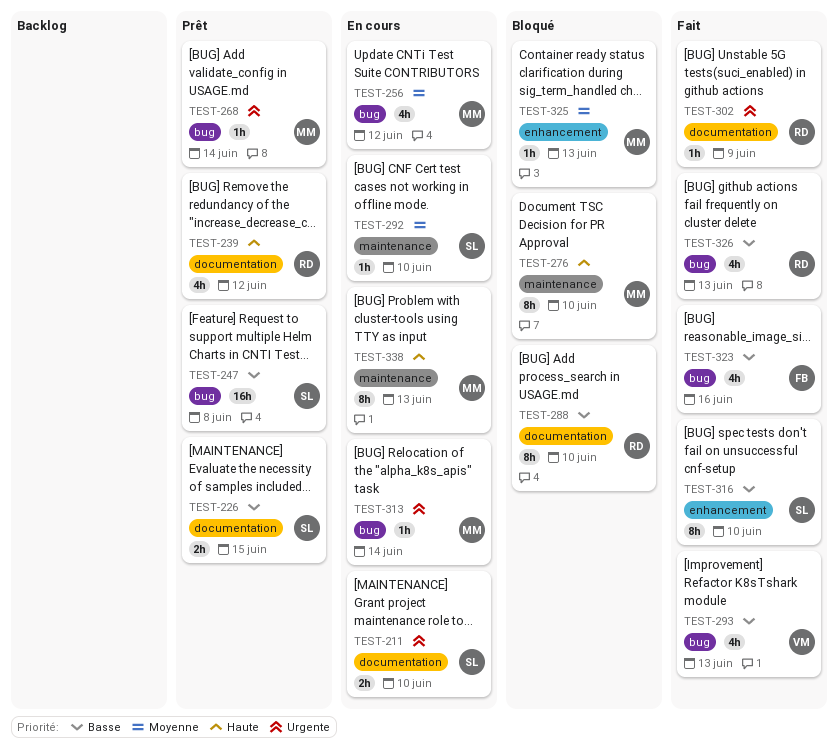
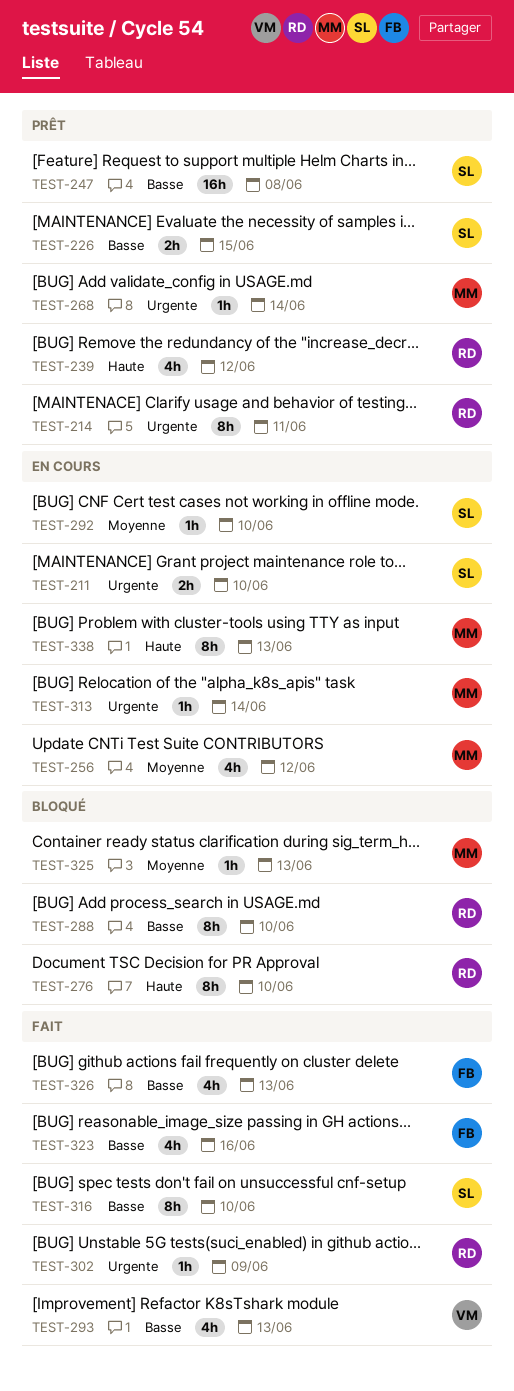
TEST-214: none -> present
TEST-276, owner: MM -> RD
TEST-326, owner: RD -> FB

